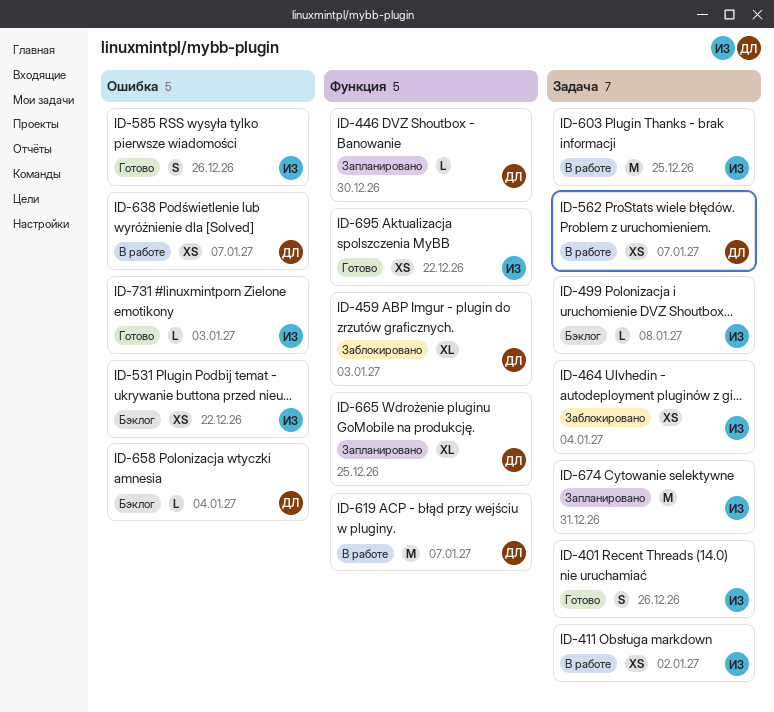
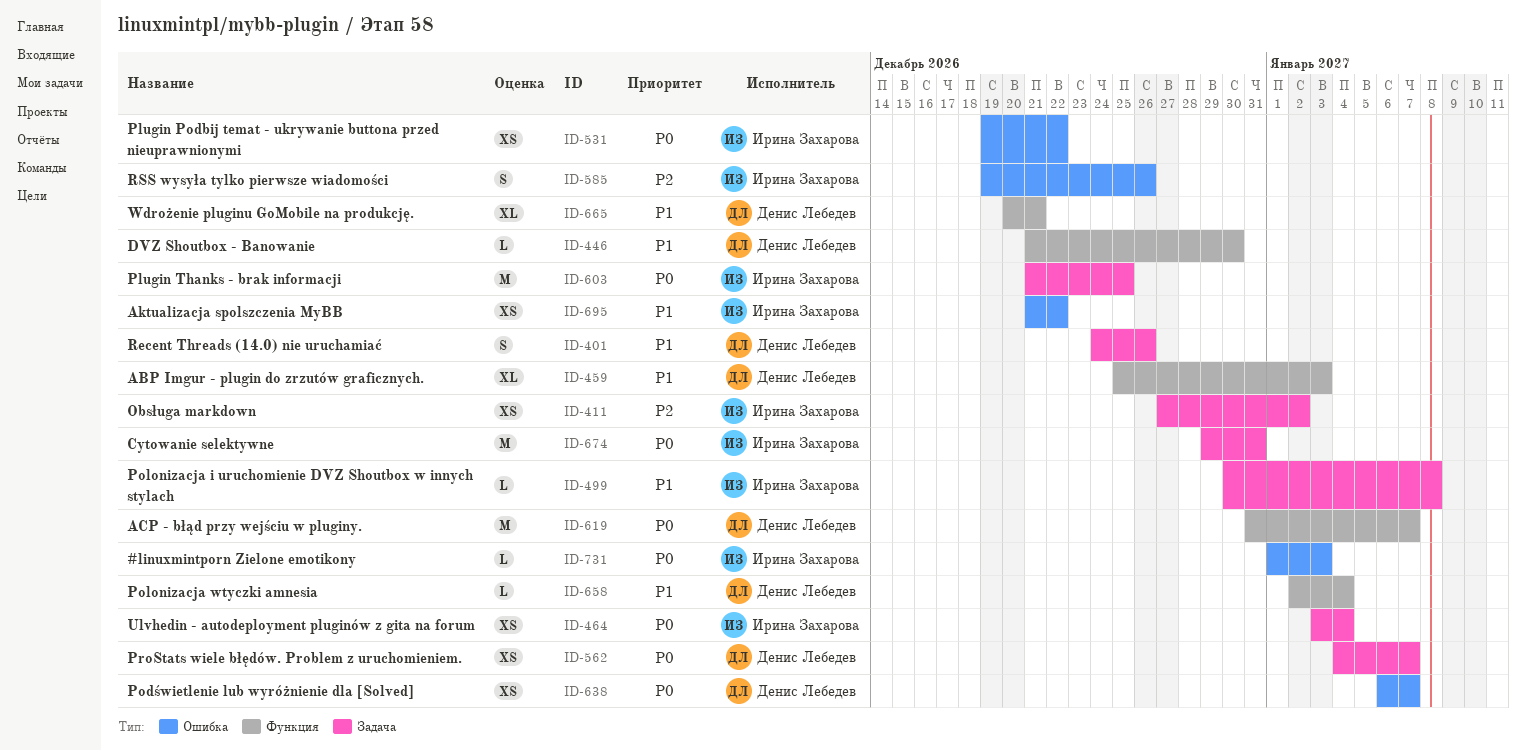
ID-401, owner: Ирина Захарова -> Денис Лебедев
ID-658, label: Ошибка -> Функция
ID-665, due: Dec 25 -> Dec 21
ID-695, label: Функция -> Ошибка

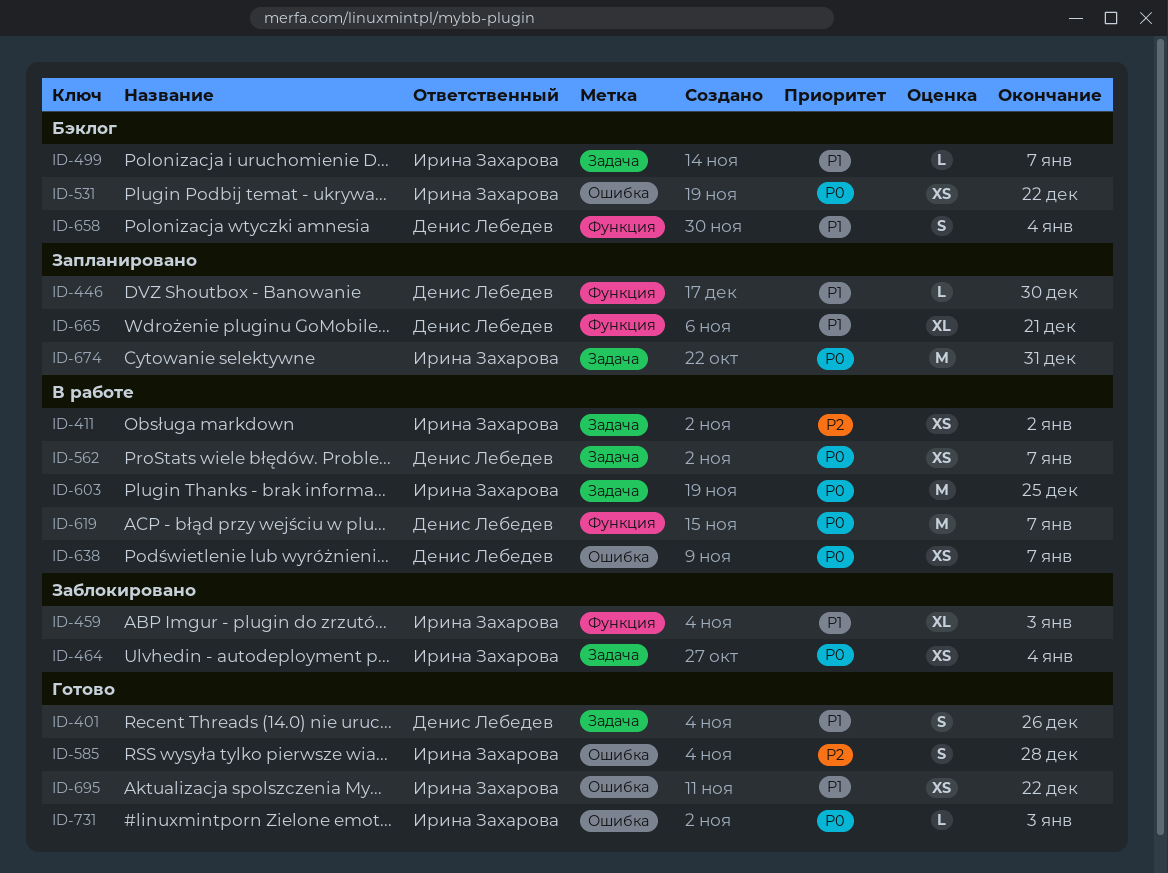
ID-459, owner: Денис Лебедев -> Ирина Захарова
ID-499, due: Jan 8 -> Jan 7
ID-585, due: Dec 26 -> Dec 28
ID-658, estimate: L -> S

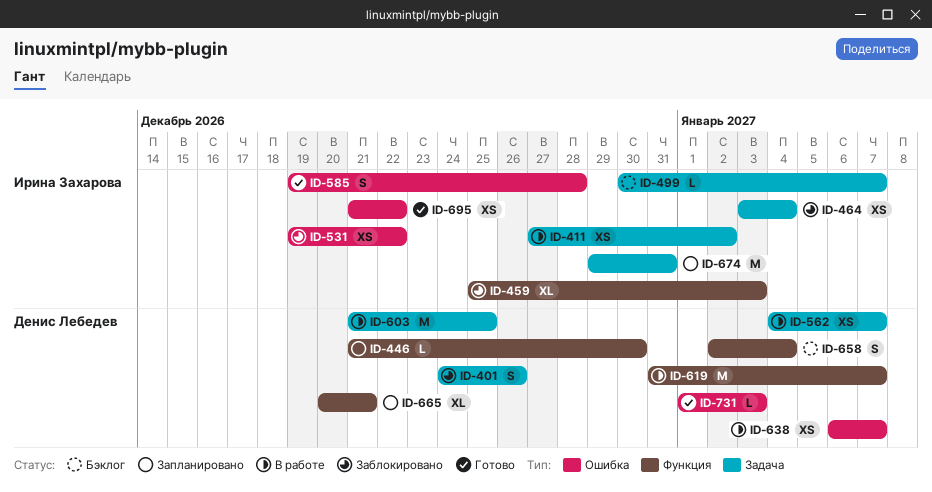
ID-401, status: Готово -> Заблокировано
ID-531, status: Бэклог -> Заблокировано
ID-603, owner: Ирина Захарова -> Денис Лебедев
ID-731, owner: Ирина Захарова -> Денис Лебедев

